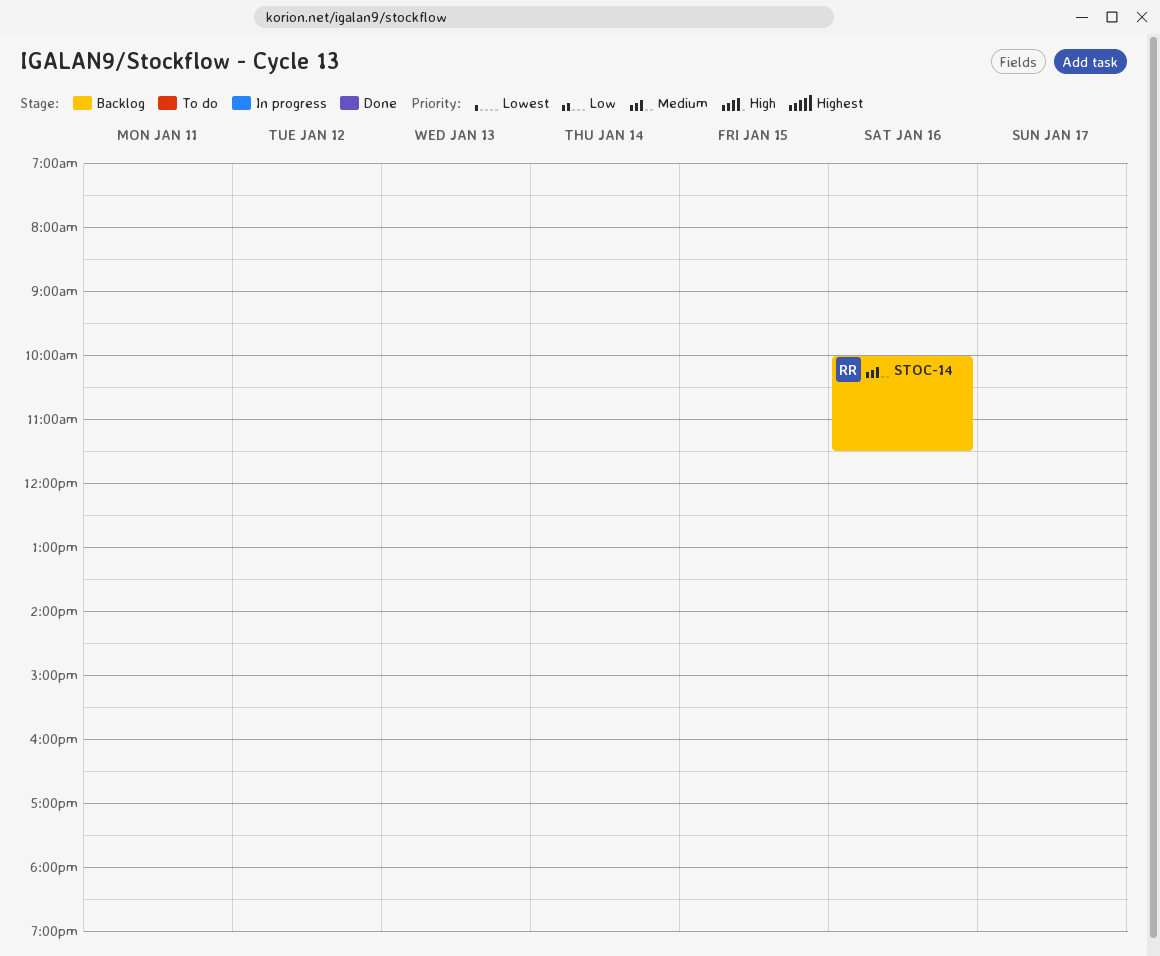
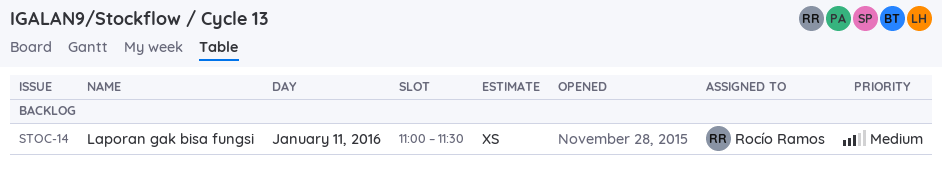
STOC-14, day: Jan 16 -> Jan 11
STOC-14, begins: 10:00 -> 11:00

